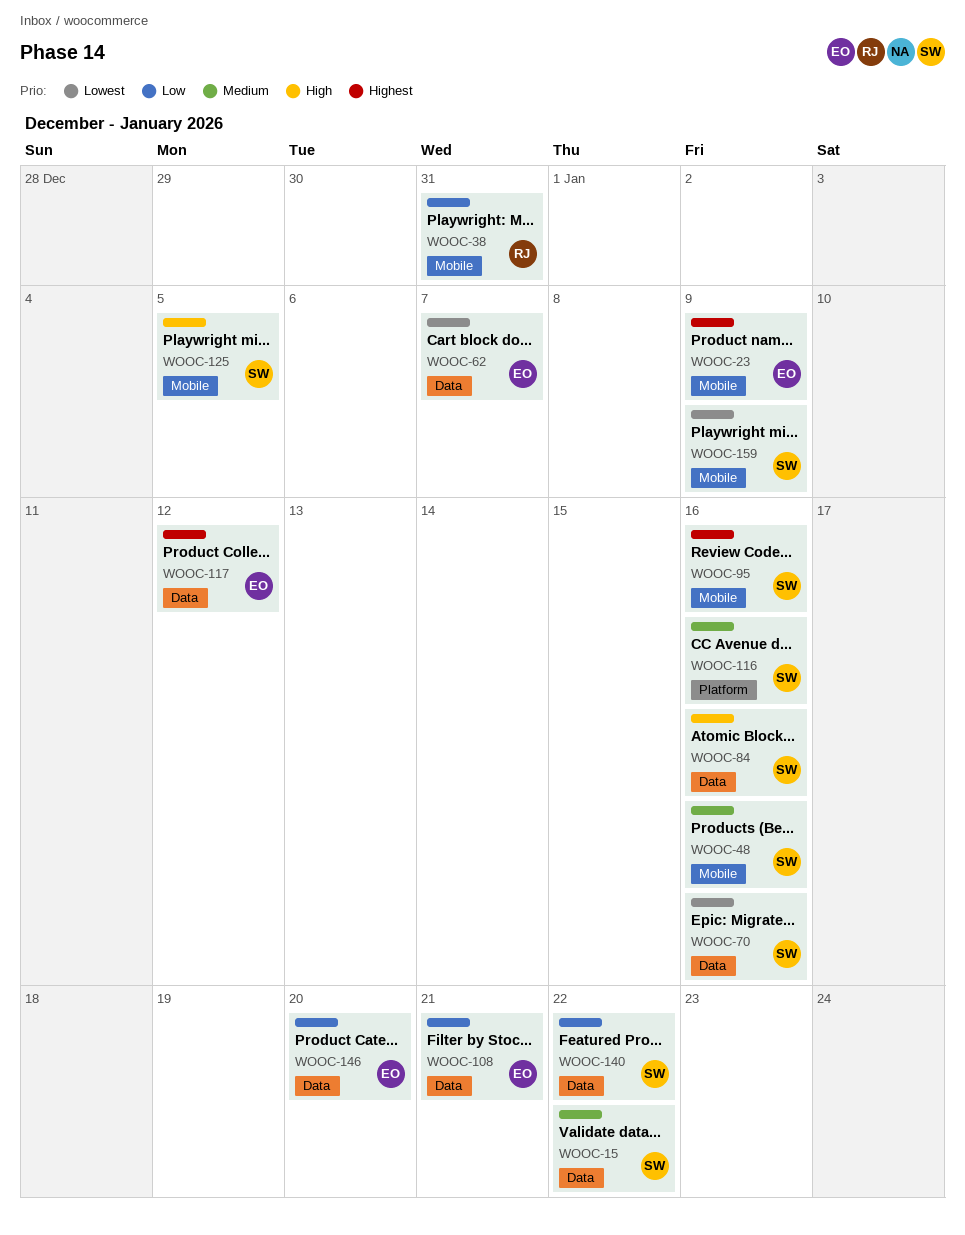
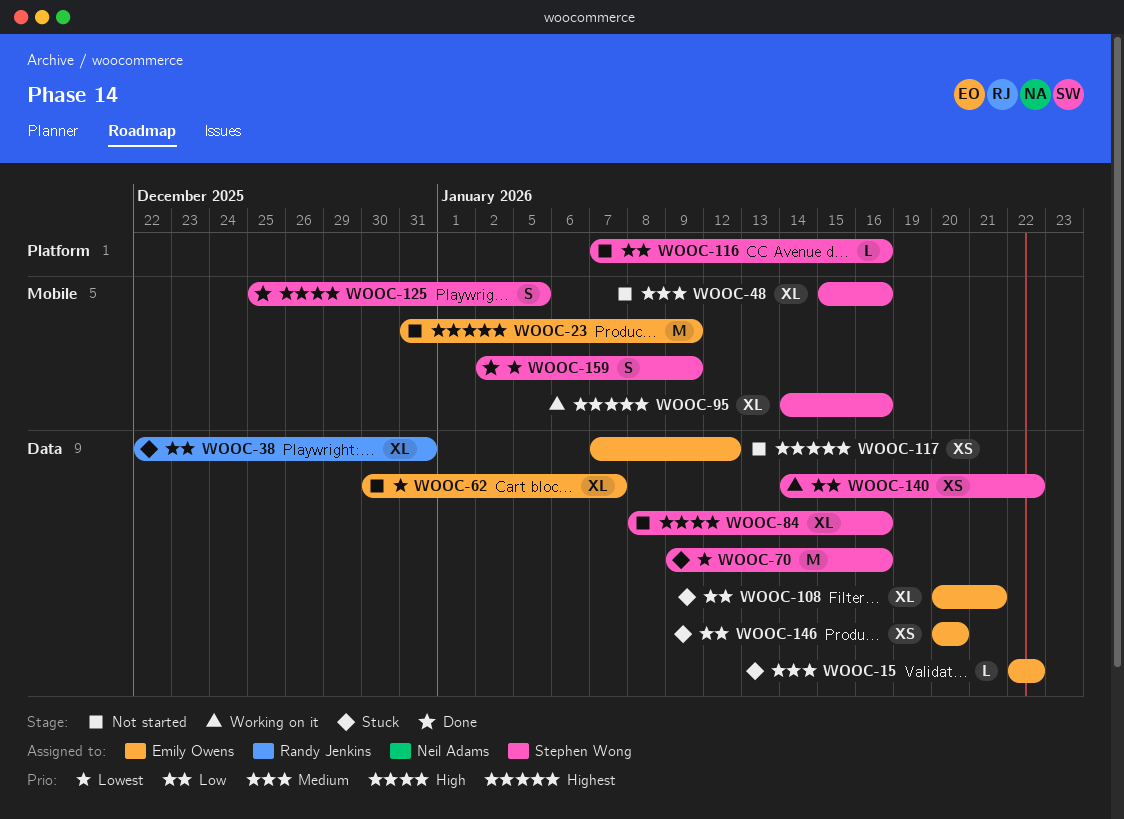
WOOC-15, owner: Stephen Wong -> Emily Owens
WOOC-38, label: Mobile -> Data
WOOC-116, priority: Medium -> Low

